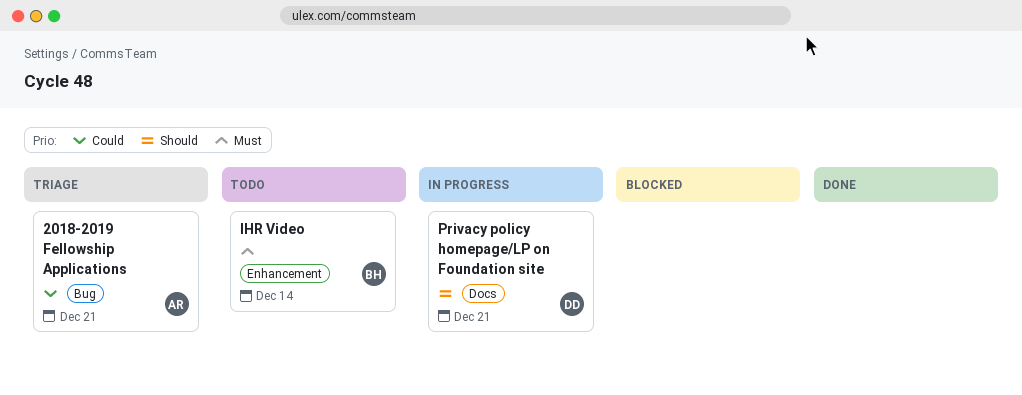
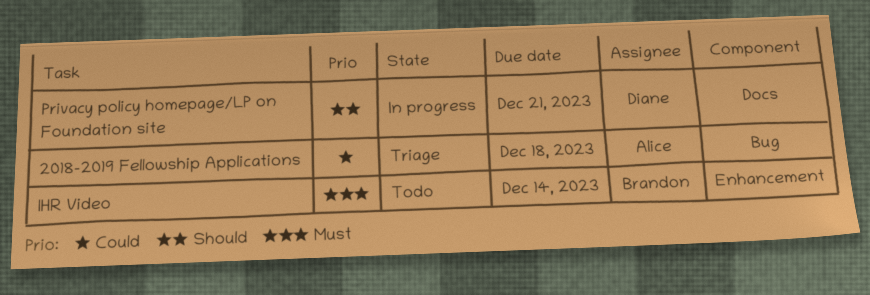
2018-2019 Fellowship Applications, due: Dec 21 -> Dec 18

